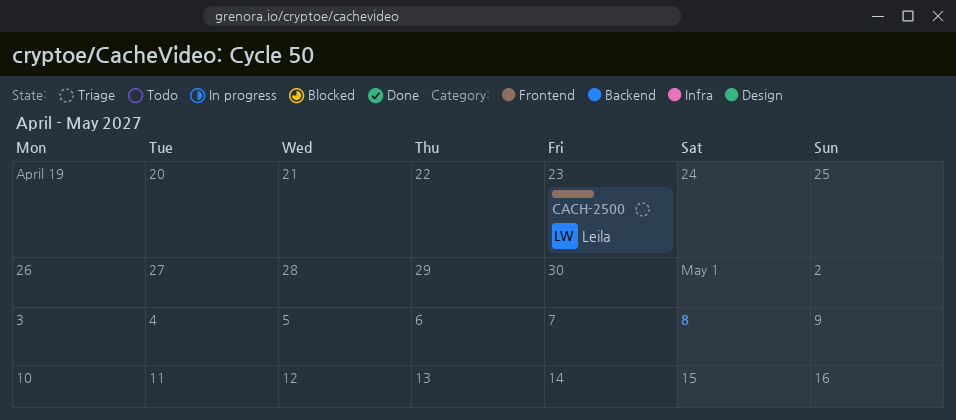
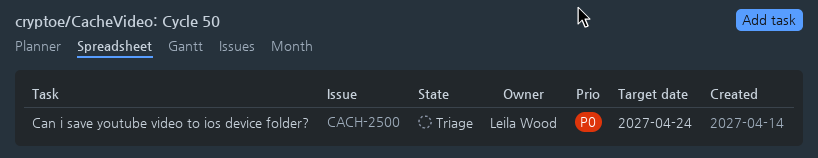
CACH-2500, due: Apr 23 -> Apr 24

